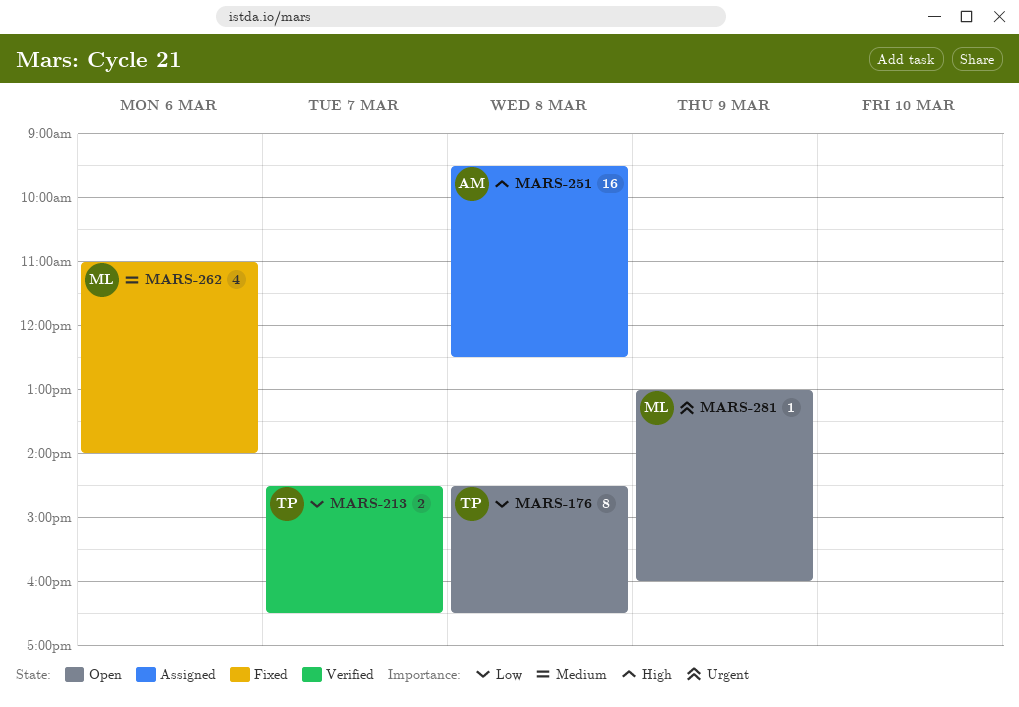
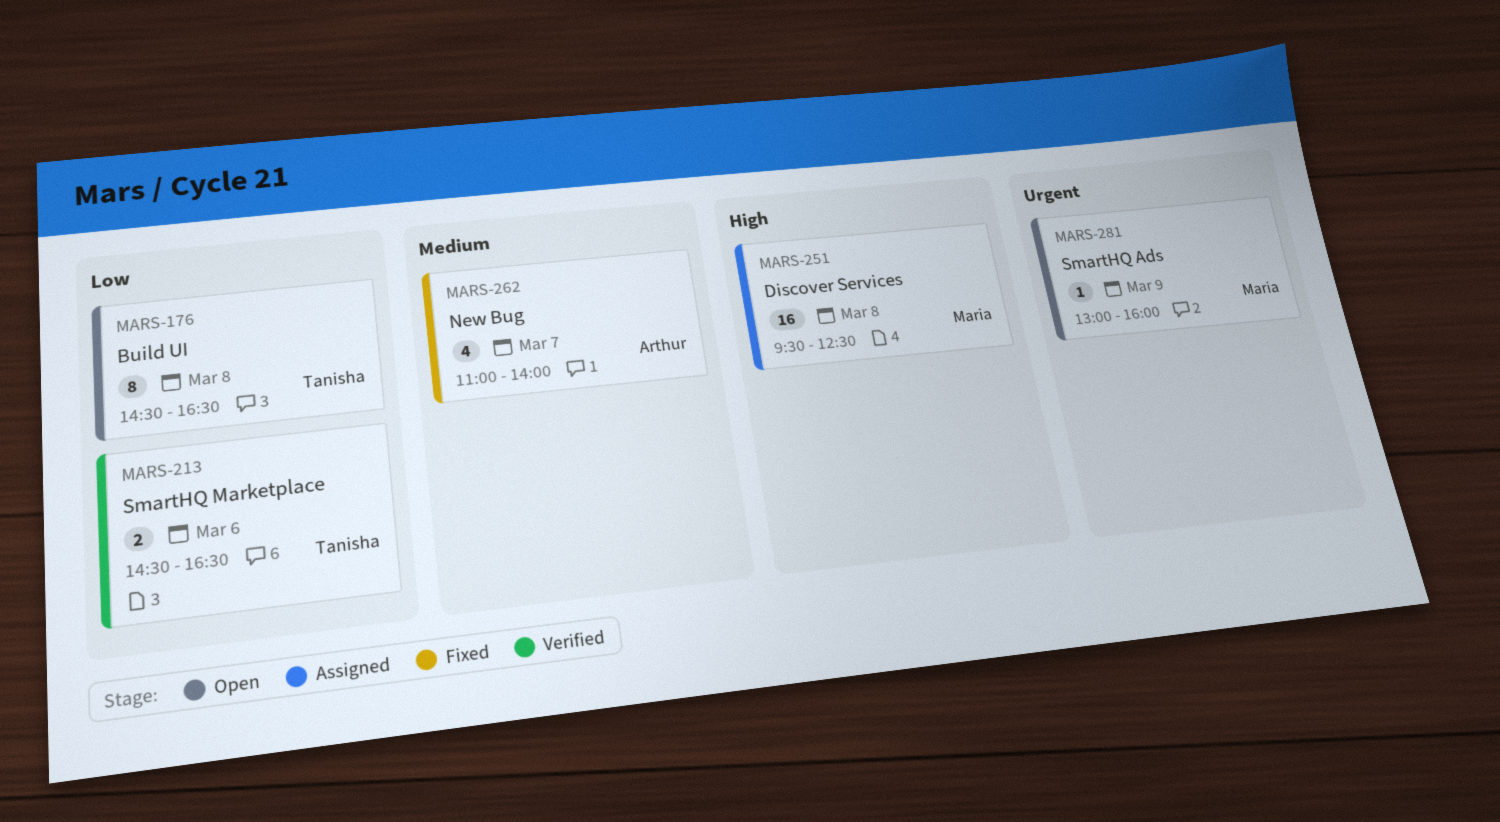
MARS-213, day: Mar 7 -> Mar 6
MARS-251, owner: Arthur -> Maria
MARS-262, owner: Maria -> Arthur
MARS-262, day: Mar 6 -> Mar 7

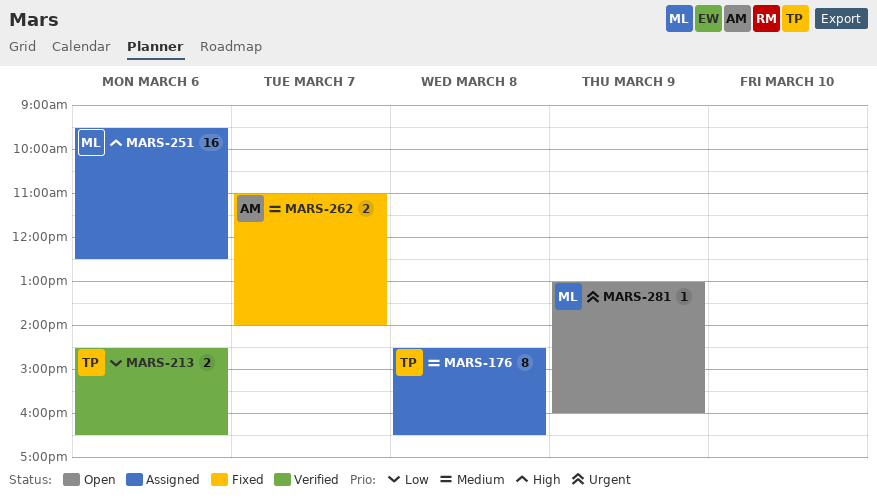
MARS-176, status: Open -> Assigned
MARS-176, priority: Low -> Medium
MARS-251, day: Mar 8 -> Mar 6
MARS-262, estimate: 4 -> 2

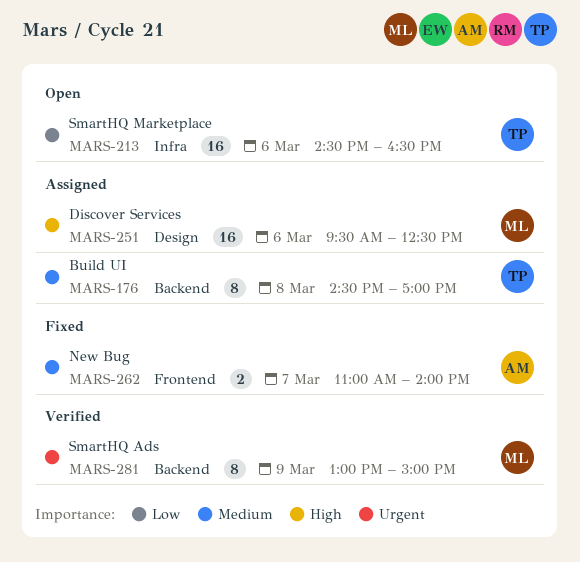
MARS-176, ends: 16:30 -> 17:00
MARS-213, status: Verified -> Open
MARS-213, estimate: 2 -> 16
MARS-281, status: Open -> Verified
MARS-281, estimate: 1 -> 8
MARS-281, ends: 16:00 -> 15:00

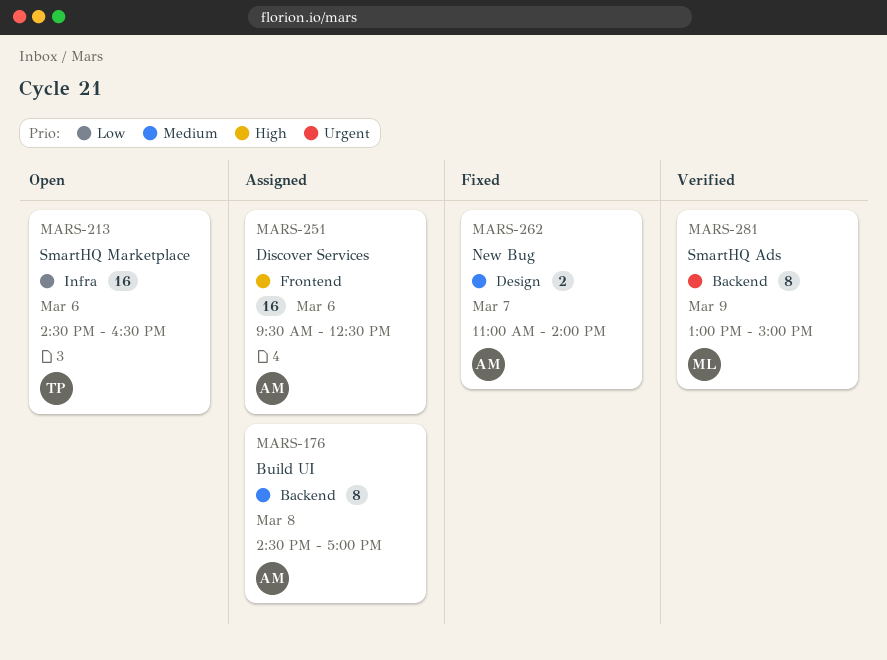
MARS-176, owner: TP -> AM
MARS-251, owner: ML -> AM
MARS-251, label: Design -> Frontend
MARS-262, label: Frontend -> Design

